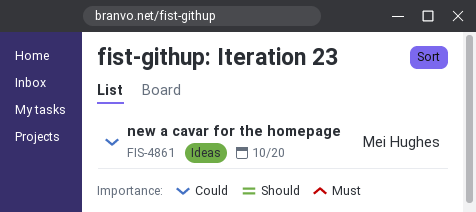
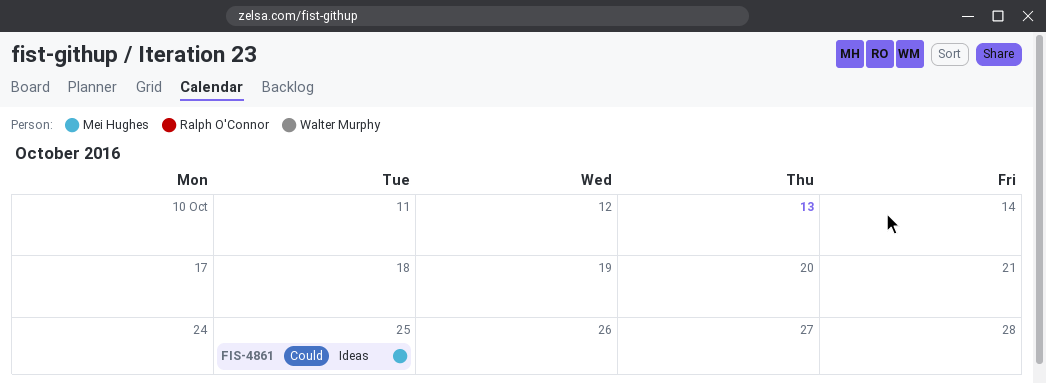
FIS-4861, due: Oct 20 -> Oct 25

